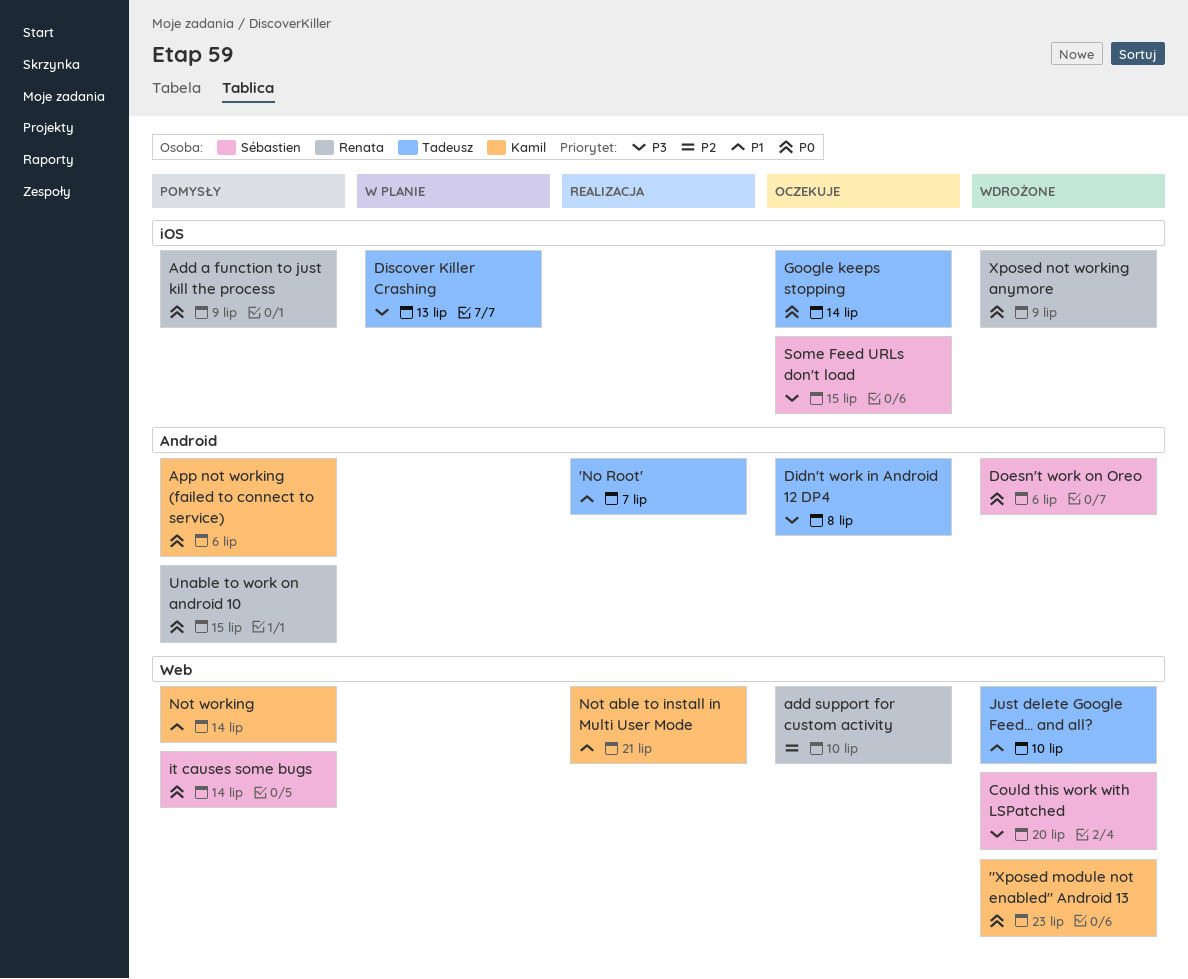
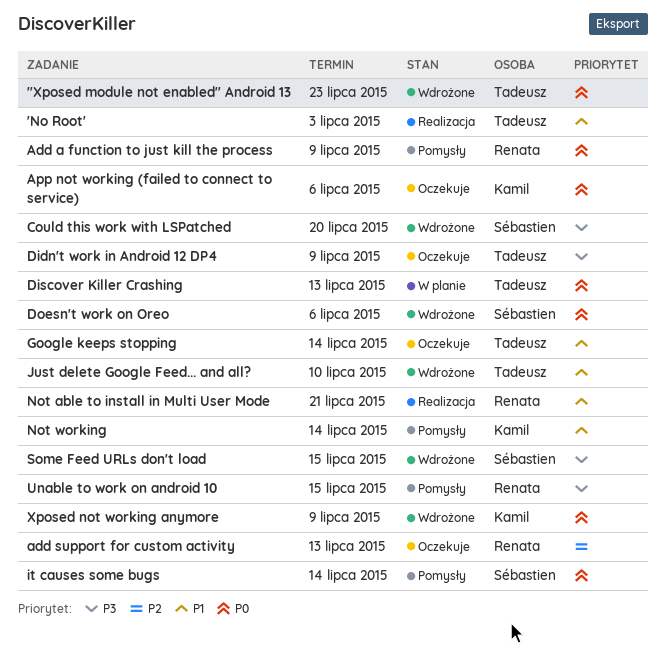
"Xposed module not enabled" Android 13, owner: Kamil -> Tadeusz
'No Root', due: Jul 7 -> Jul 3
add support for custom activity, due: Jul 10 -> Jul 13
App not working (failed to connect to service), status: Pomysły -> Oczekuje
Didn't work in Android 12 DP4, due: Jul 8 -> Jul 9
Discover Killer Crashing, priority: P3 -> P0
Google keeps stopping, priority: P0 -> P1
Not able to install in Multi User Mode, owner: Kamil -> Renata
Some Feed URLs don't load, status: Oczekuje -> Wdrożone
Unable to work on android 10, priority: P0 -> P3
Xposed not working anymore, owner: Renata -> Kamil

